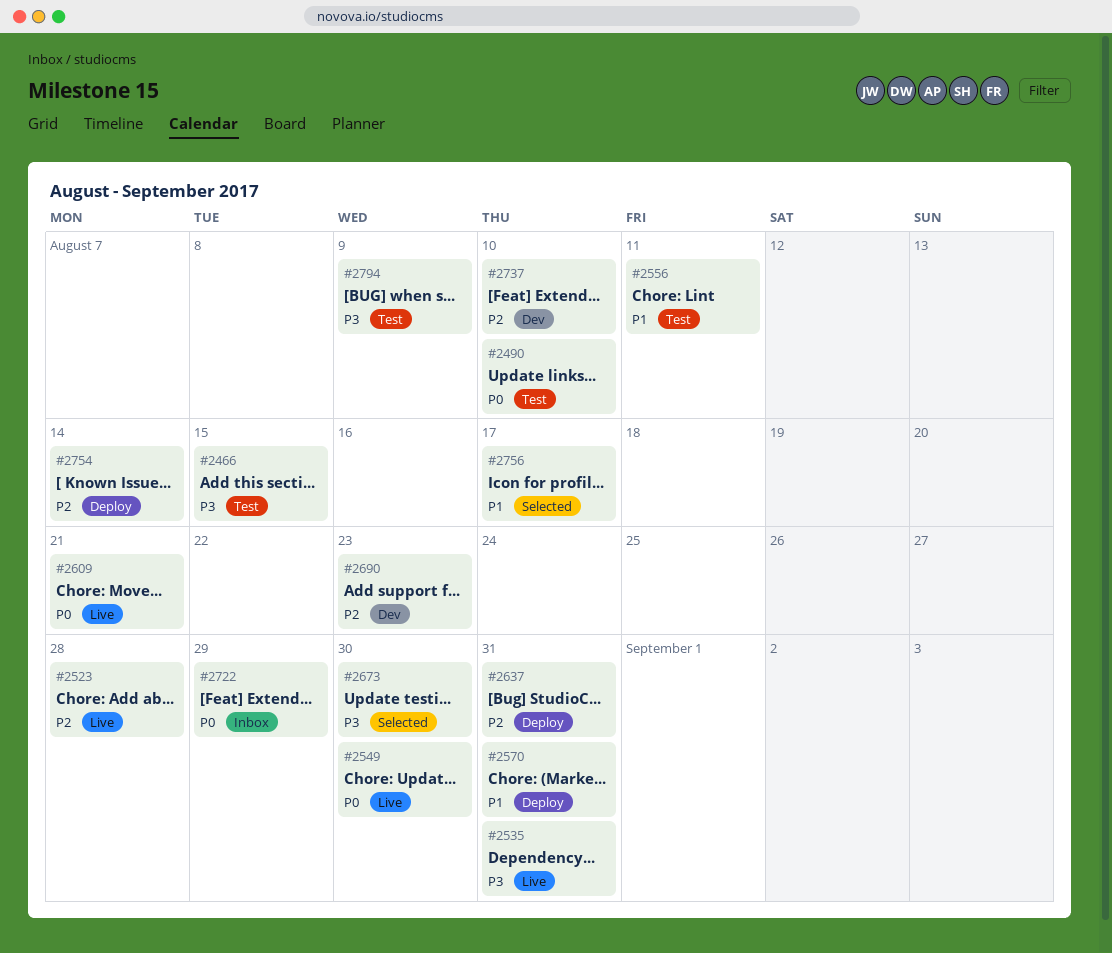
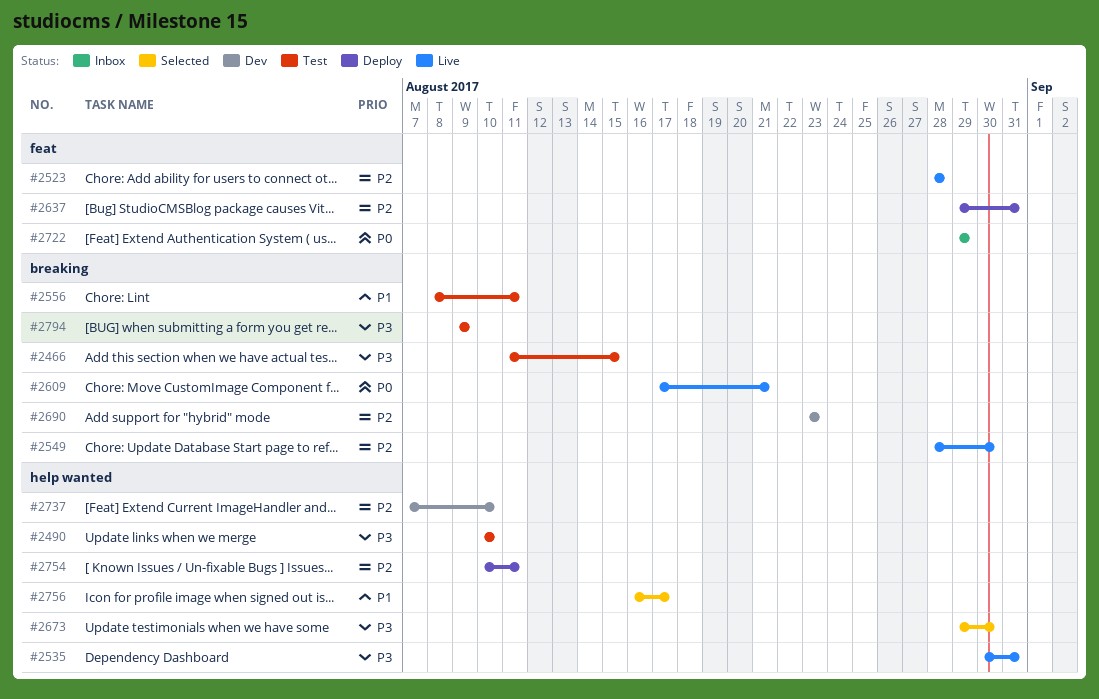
#2490, priority: P0 -> P3
#2549, priority: P0 -> P2
#2570: present -> none
#2754, due: Aug 14 -> Aug 11

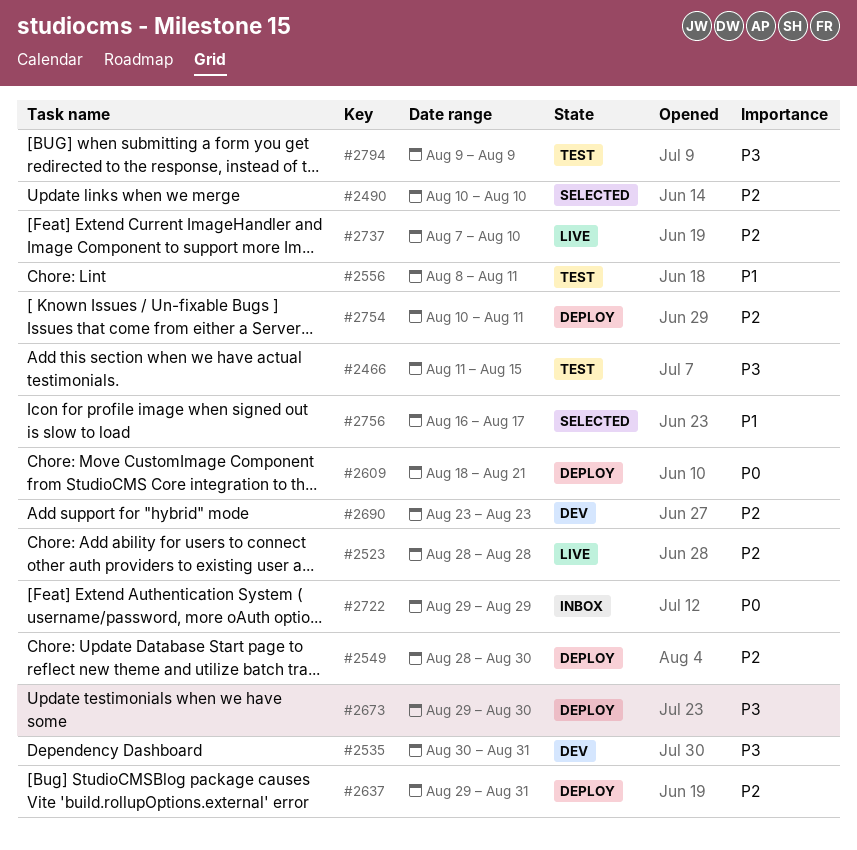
#2490, status: Test -> Selected
#2490, priority: P3 -> P2
#2535, status: Live -> Dev
#2549, status: Live -> Deploy
#2609, status: Live -> Deploy
#2609, start: Aug 17 -> Aug 18
#2673, status: Selected -> Deploy
#2737, status: Dev -> Live

